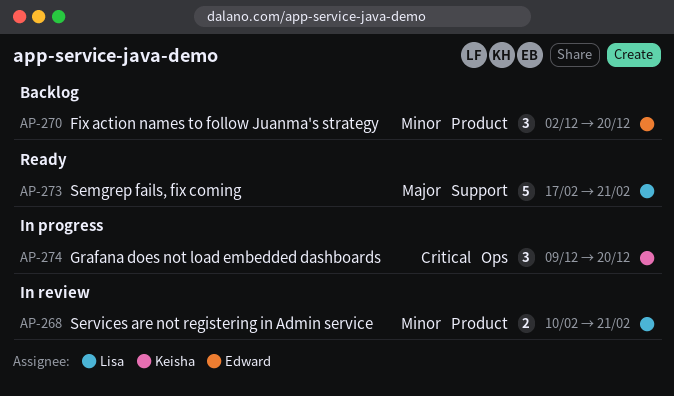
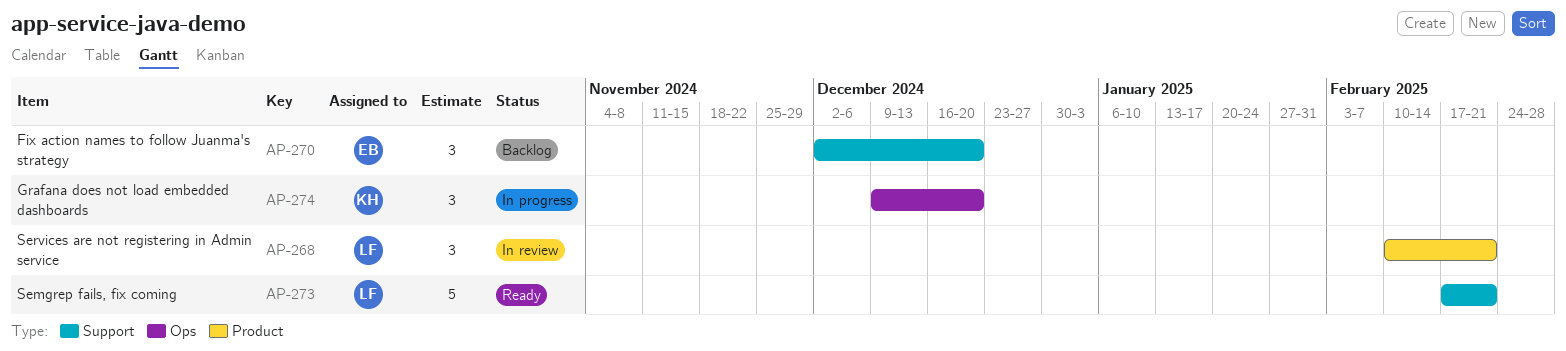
AP-268, estimate: 2 -> 3
AP-270, label: Product -> Support

